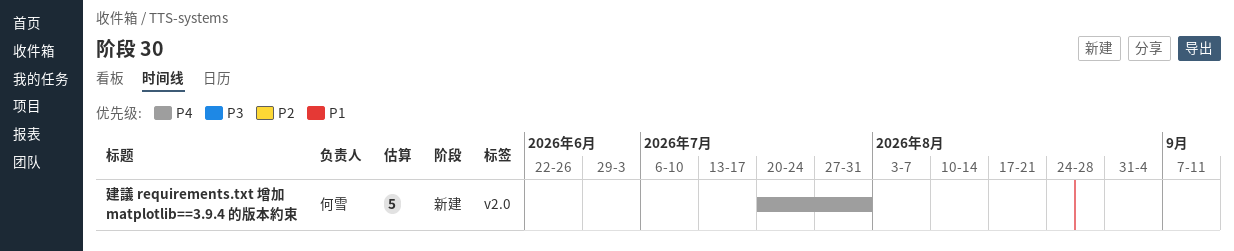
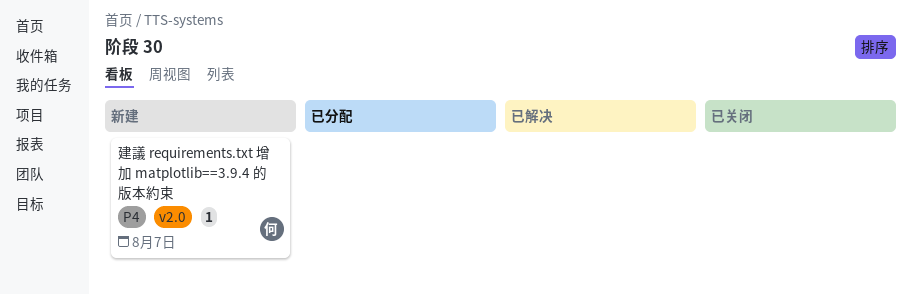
建議 requirements.txt 增加 matplotlib==3.9.4 的版本約束, estimate: 5 -> 1
建議 requirements.txt 增加 matplotlib==3.9.4 的版本約束, due: Jul 31 -> Aug 7

